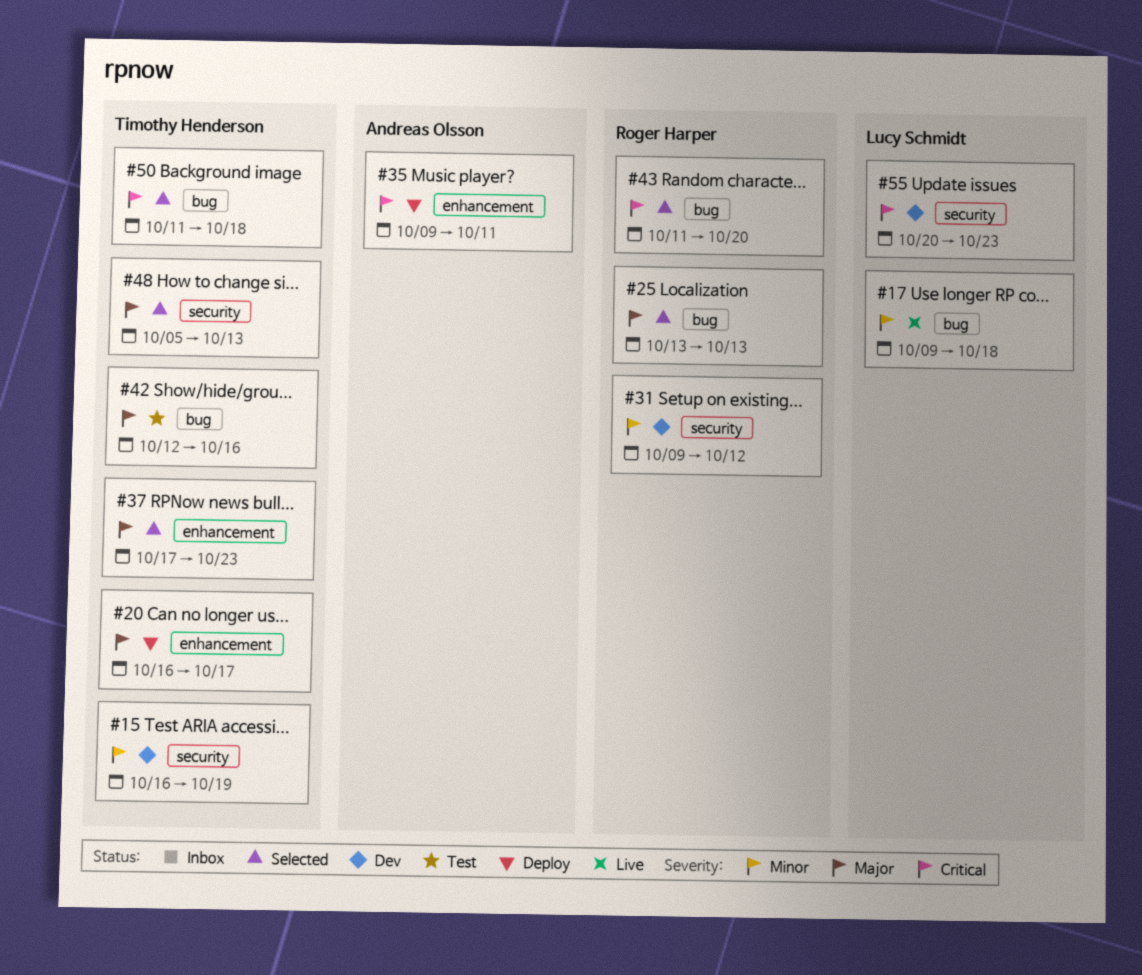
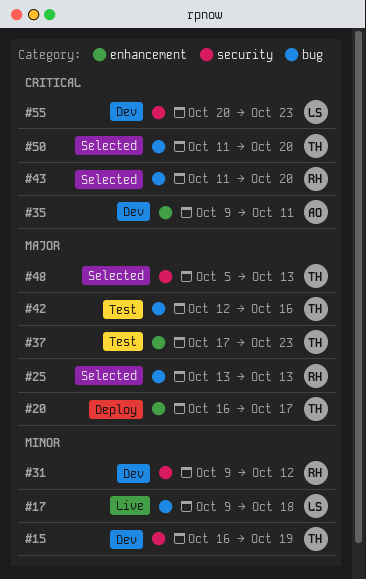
#35, status: Deploy -> Dev
#37, status: Selected -> Test
#50, due: Oct 18 -> Oct 20

